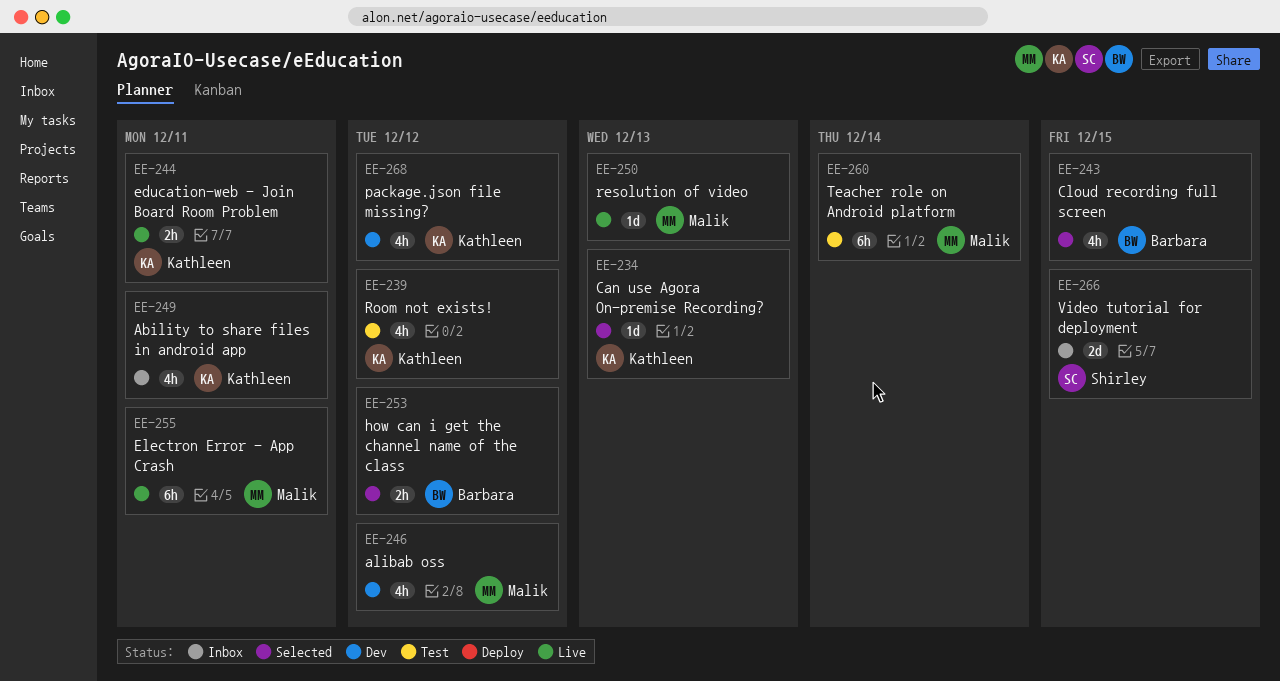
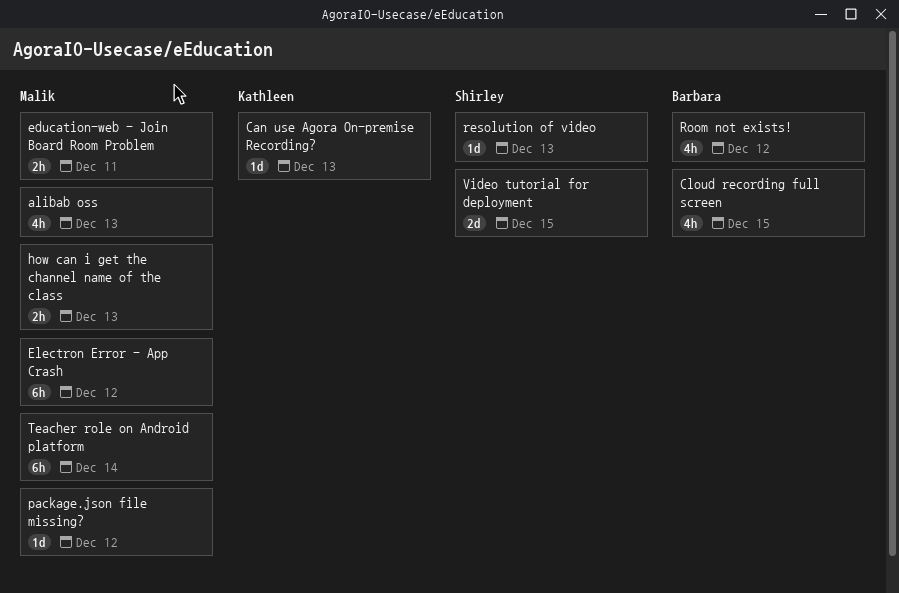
Ability to share files in android app: present -> none
alibab oss, due: Dec 12 -> Dec 13
education-web - Join Board Room Problem, owner: Kathleen -> Malik
Electron Error - App Crash, due: Dec 11 -> Dec 12
how can i get the channel name of the class, owner: Barbara -> Malik
how can i get the channel name of the class, due: Dec 12 -> Dec 13
package.json file missing?, owner: Kathleen -> Malik
package.json file missing?, estimate: 4h -> 1d
resolution of video, owner: Malik -> Shirley
Room not exists!, owner: Kathleen -> Barbara

